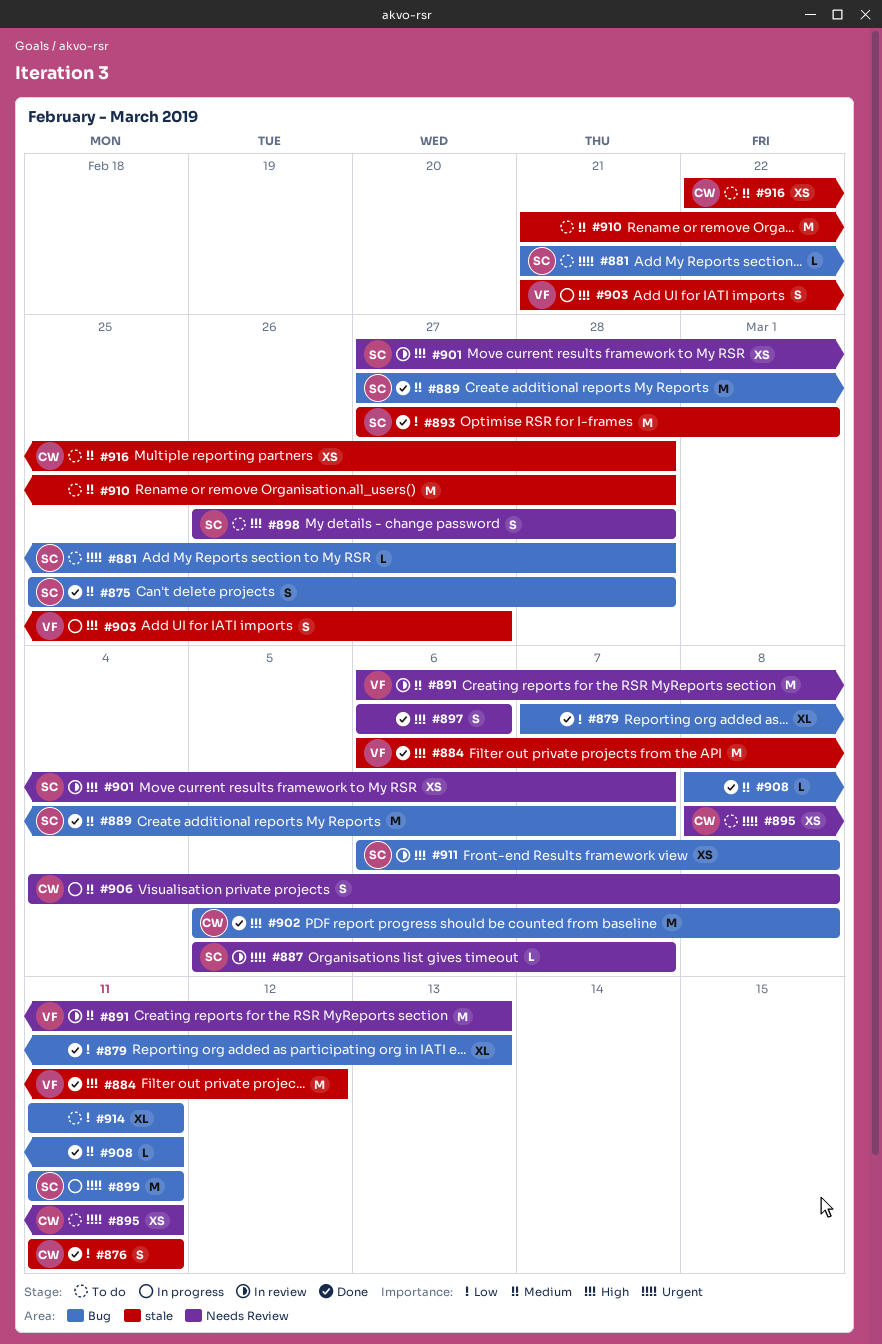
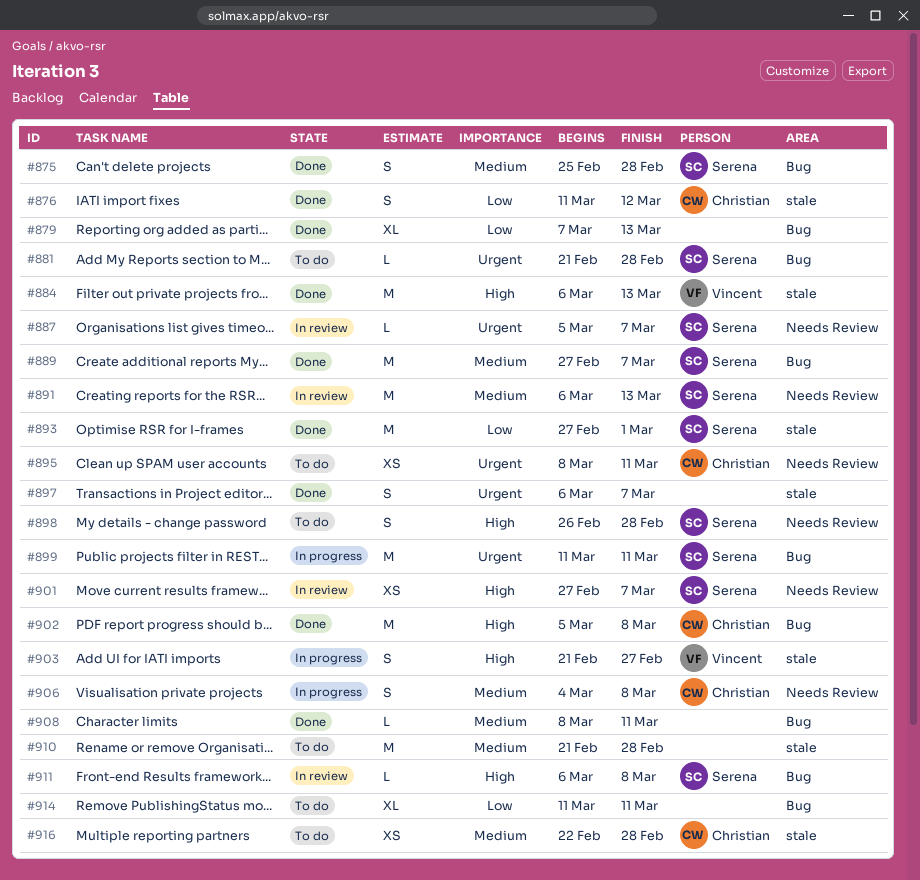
#876, due: Mar 11 -> Mar 12
#884, due: Mar 12 -> Mar 13
#891, owner: Vincent -> Serena
#897, priority: High -> Urgent
#897, label: Needs Review -> stale
#897, due: Mar 6 -> Mar 7
#911, estimate: XS -> L

